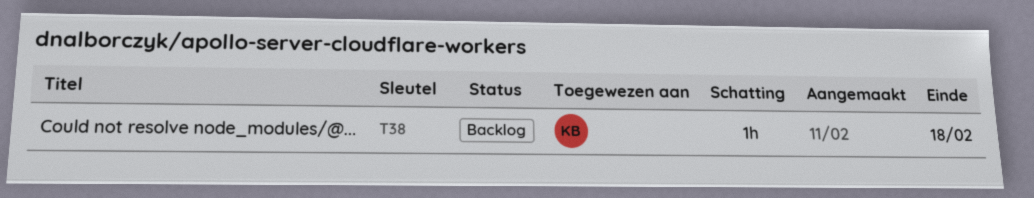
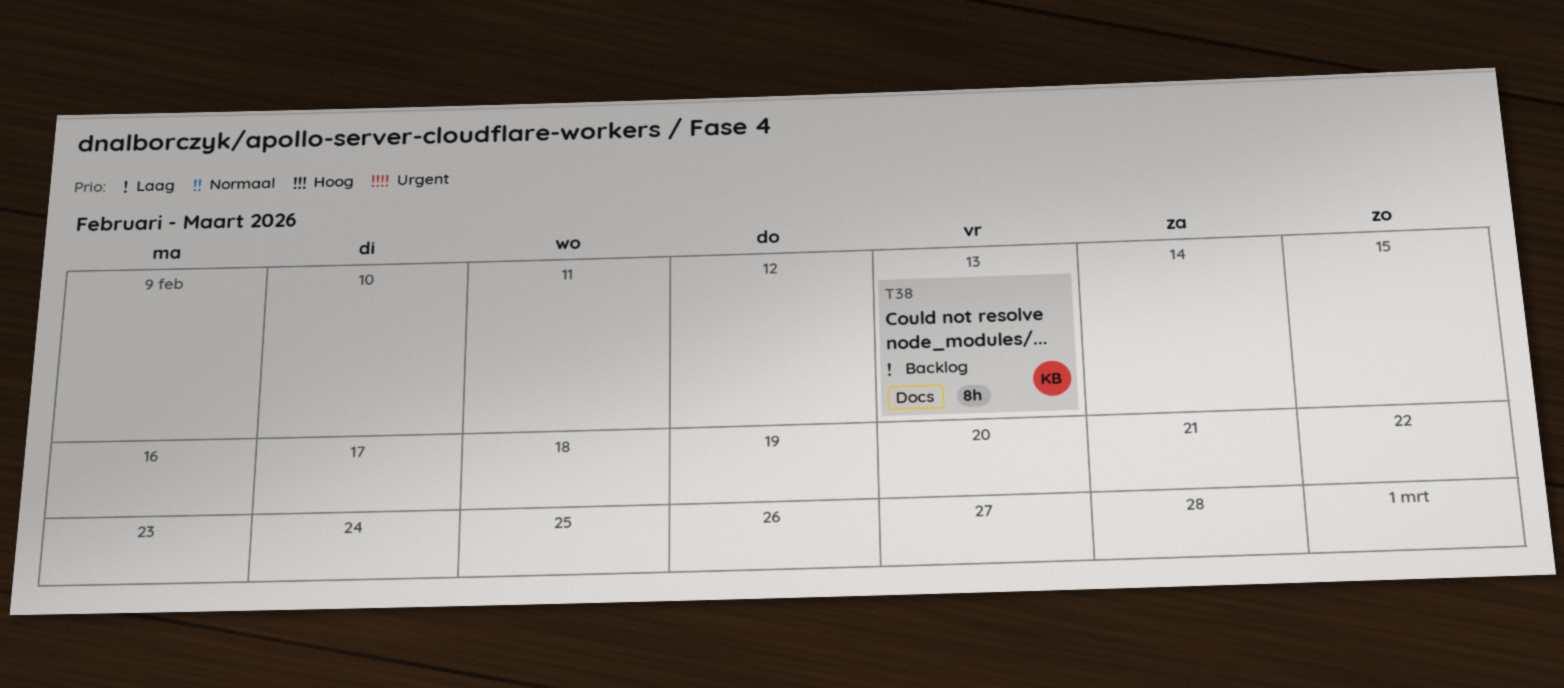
T38, estimate: 1h -> 8h
T38, due: Feb 18 -> Feb 13

